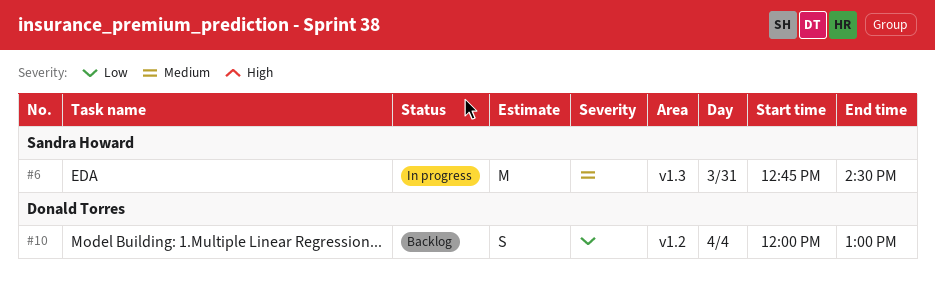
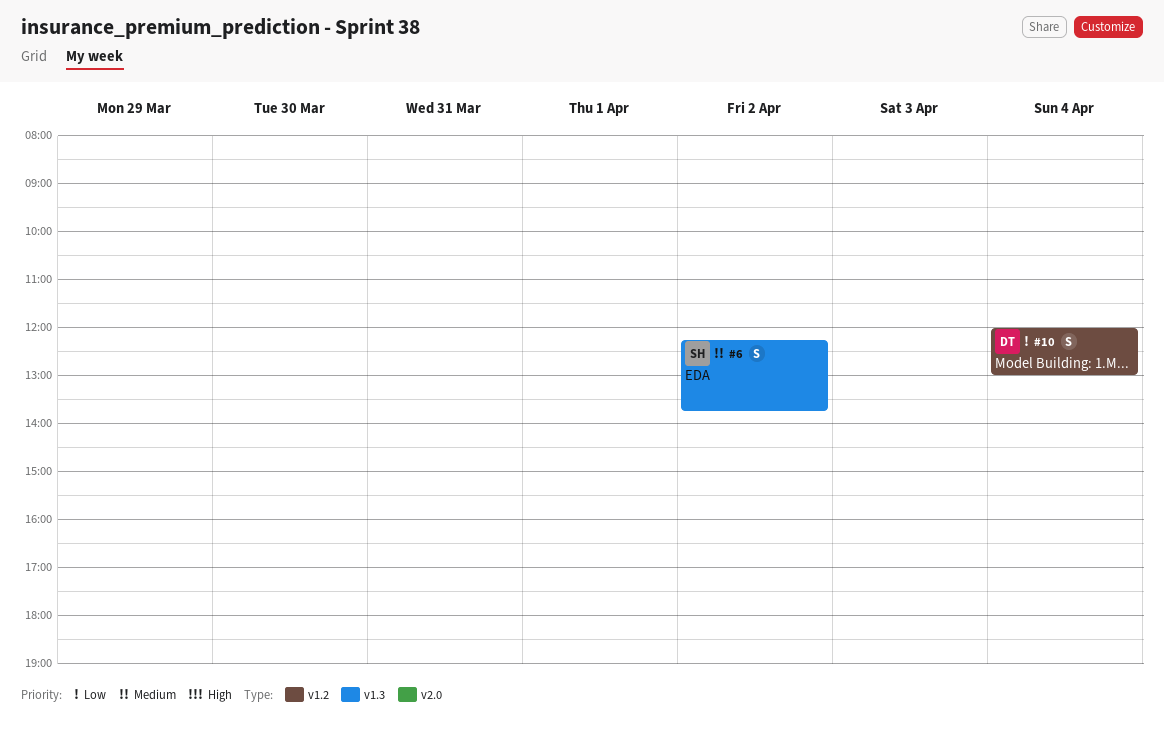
#6, estimate: M -> S
#6, day: Mar 31 -> Apr 2
#6, begins: 12:45 -> 12:15
#6, ends: 14:30 -> 13:45

